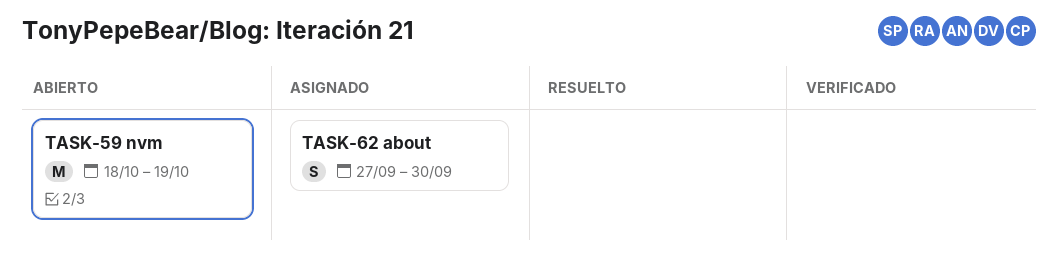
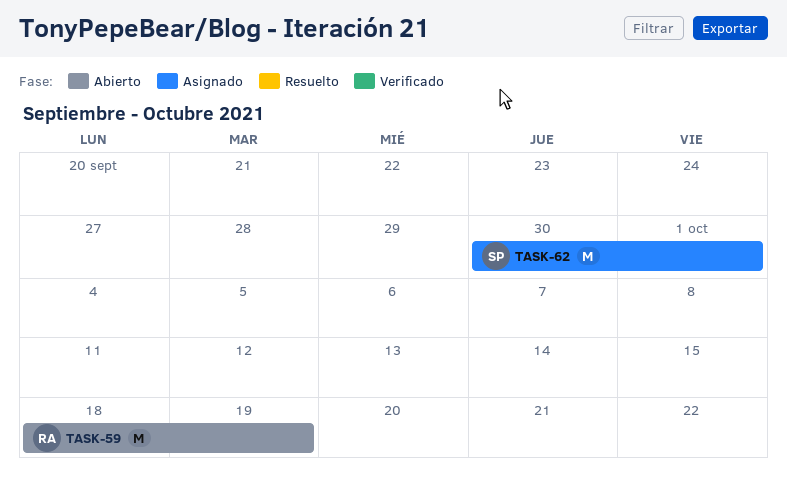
TASK-62, estimate: S -> M
TASK-62, start: Sep 27 -> Sep 30
TASK-62, due: Sep 30 -> Oct 1

